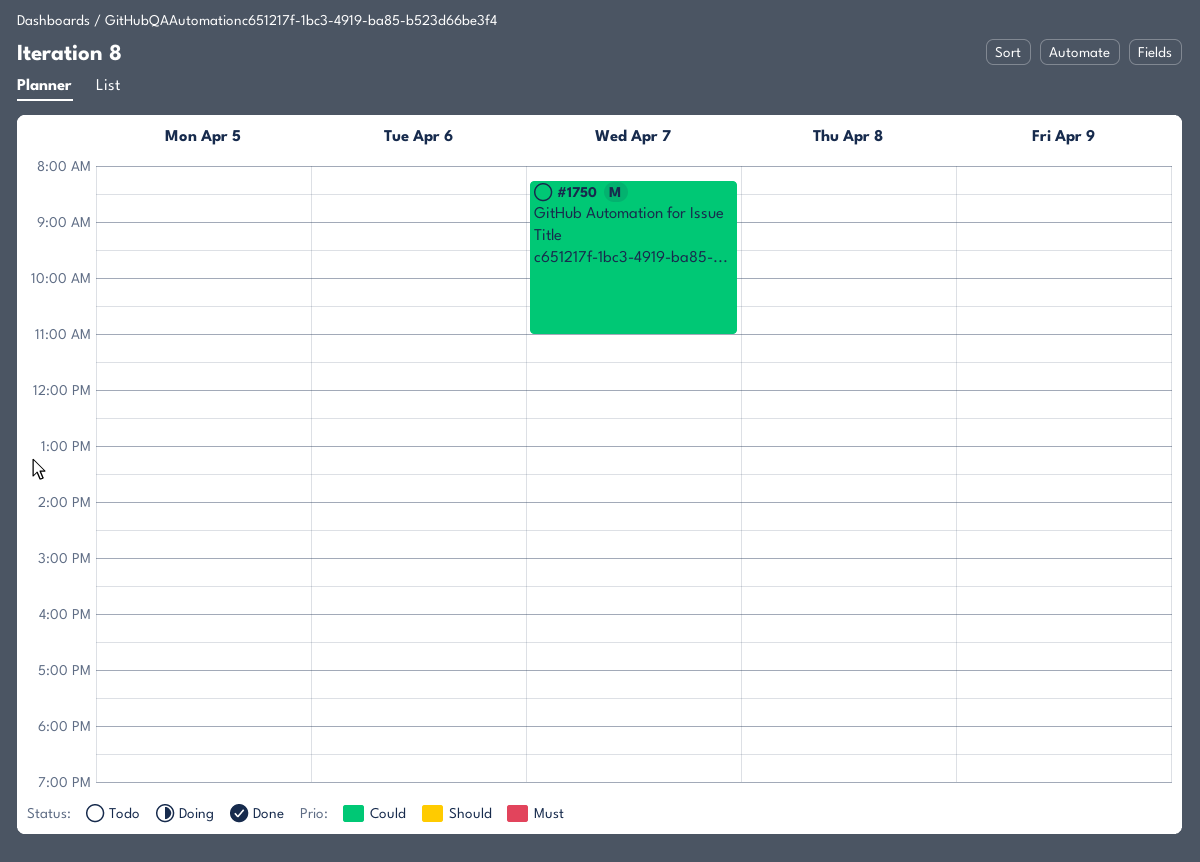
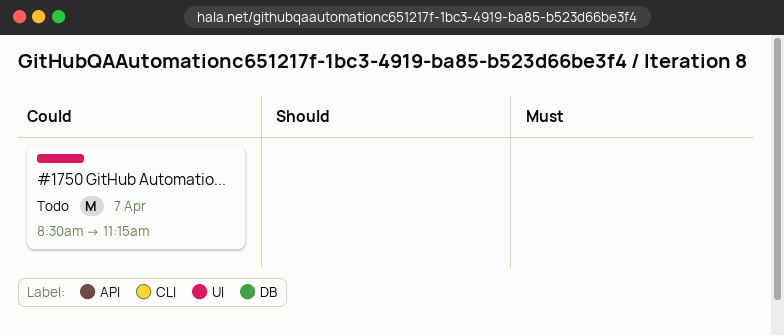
#1750, begins: 08:15 -> 08:30
#1750, ends: 11:00 -> 11:15

